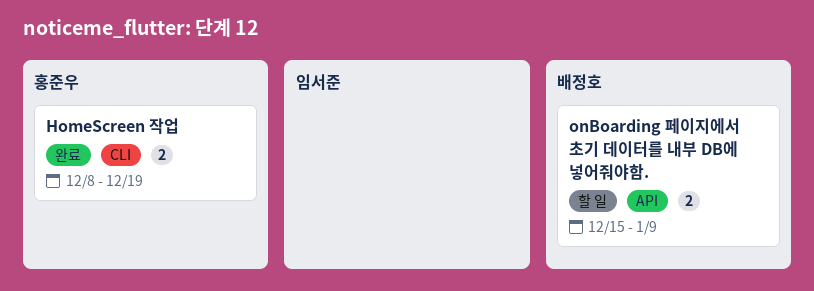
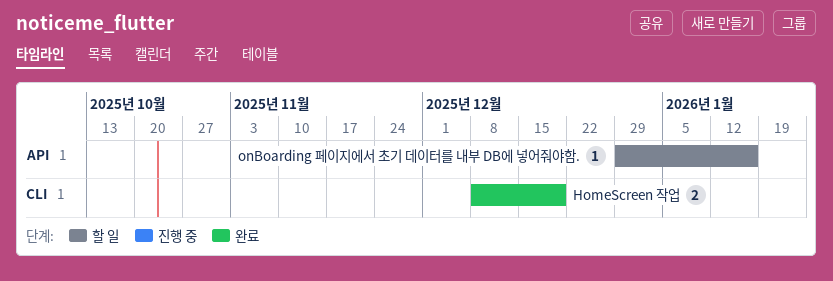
onBoarding 페이지에서 초기 데이터를 내부 DB에 넣어줘야함., estimate: 2 -> 1
onBoarding 페이지에서 초기 데이터를 내부 DB에 넣어줘야함., start: Dec 15 -> Dec 29
onBoarding 페이지에서 초기 데이터를 내부 DB에 넣어줘야함., due: Jan 9 -> Jan 16

